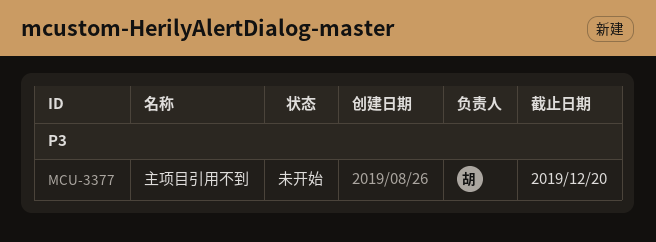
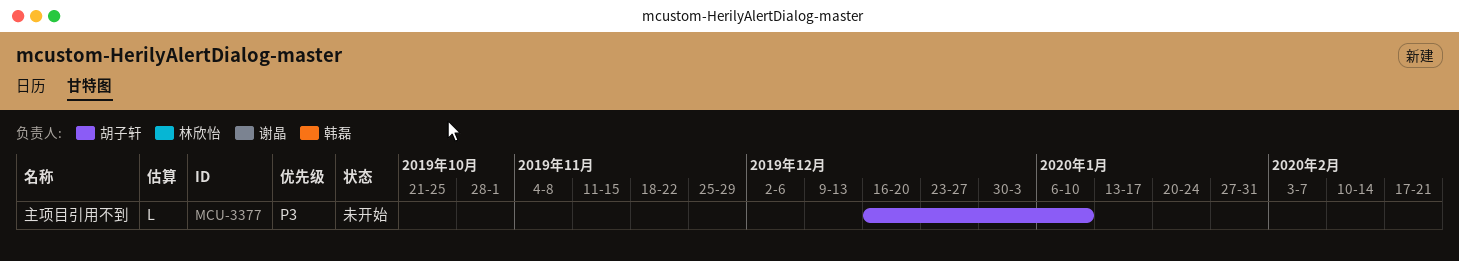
MCU-3377, due: Dec 20 -> Jan 10

